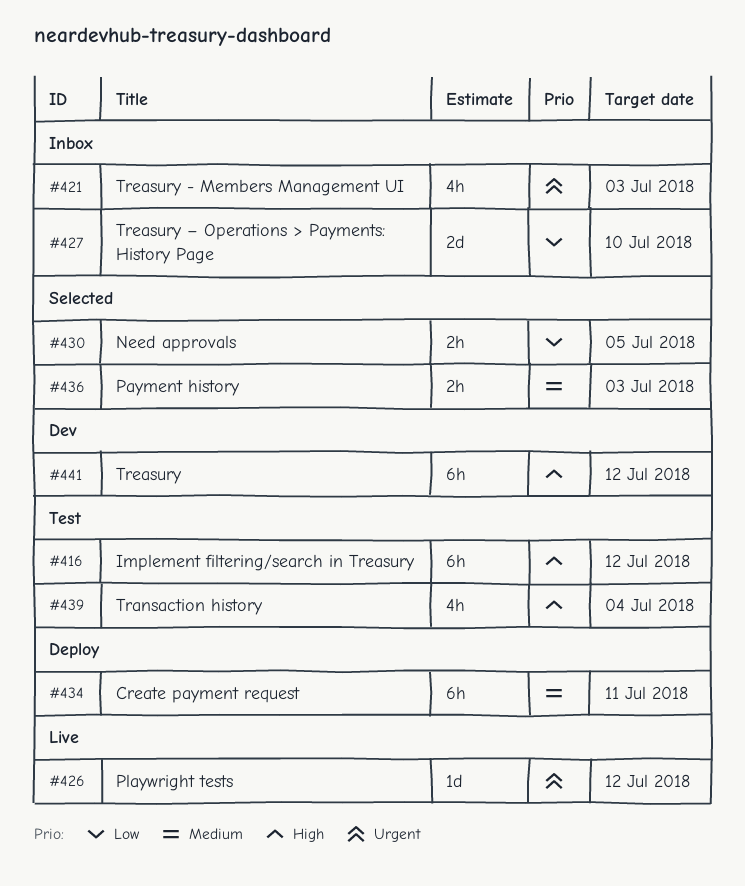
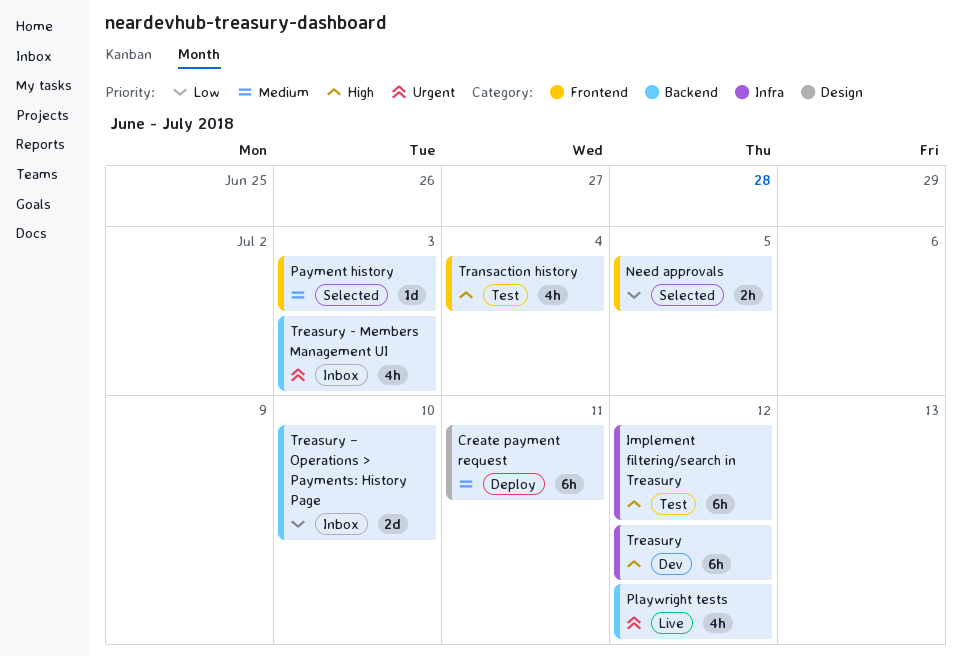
Payment history, estimate: 2h -> 1d
Playwright tests, estimate: 1d -> 4h

